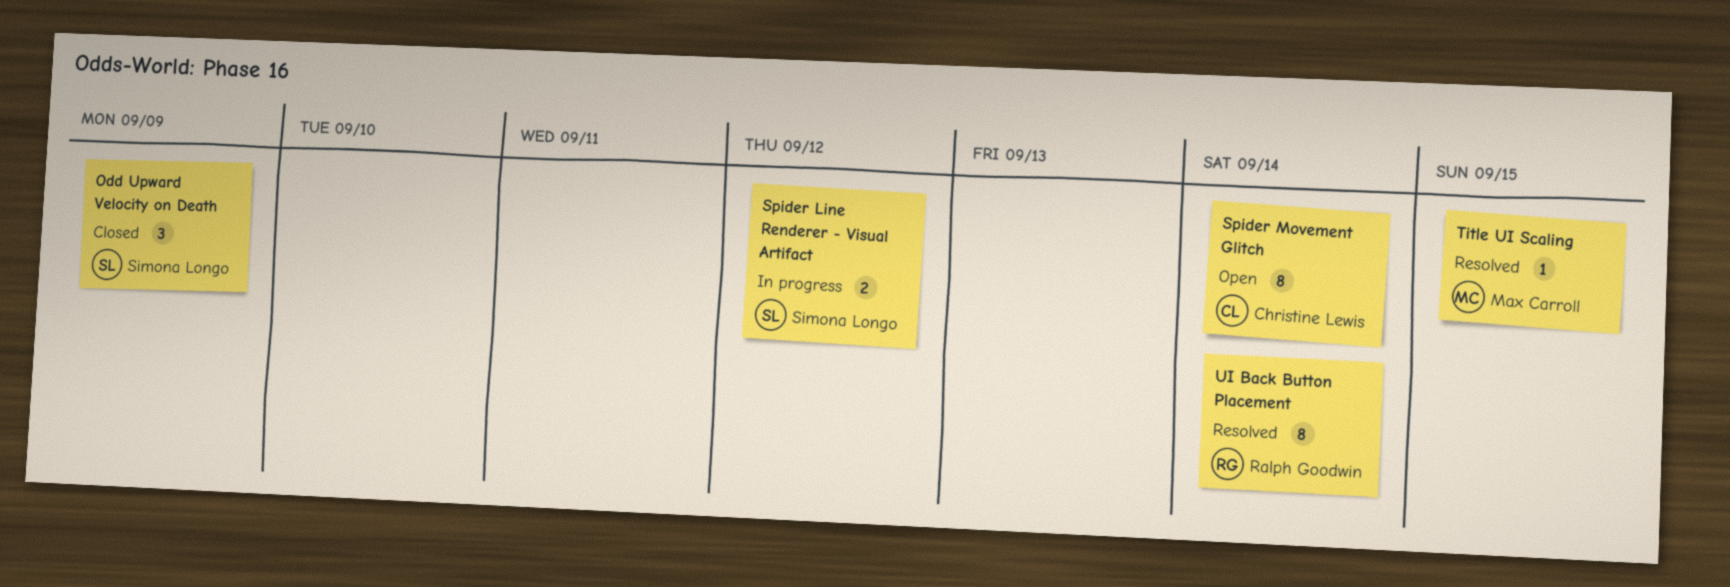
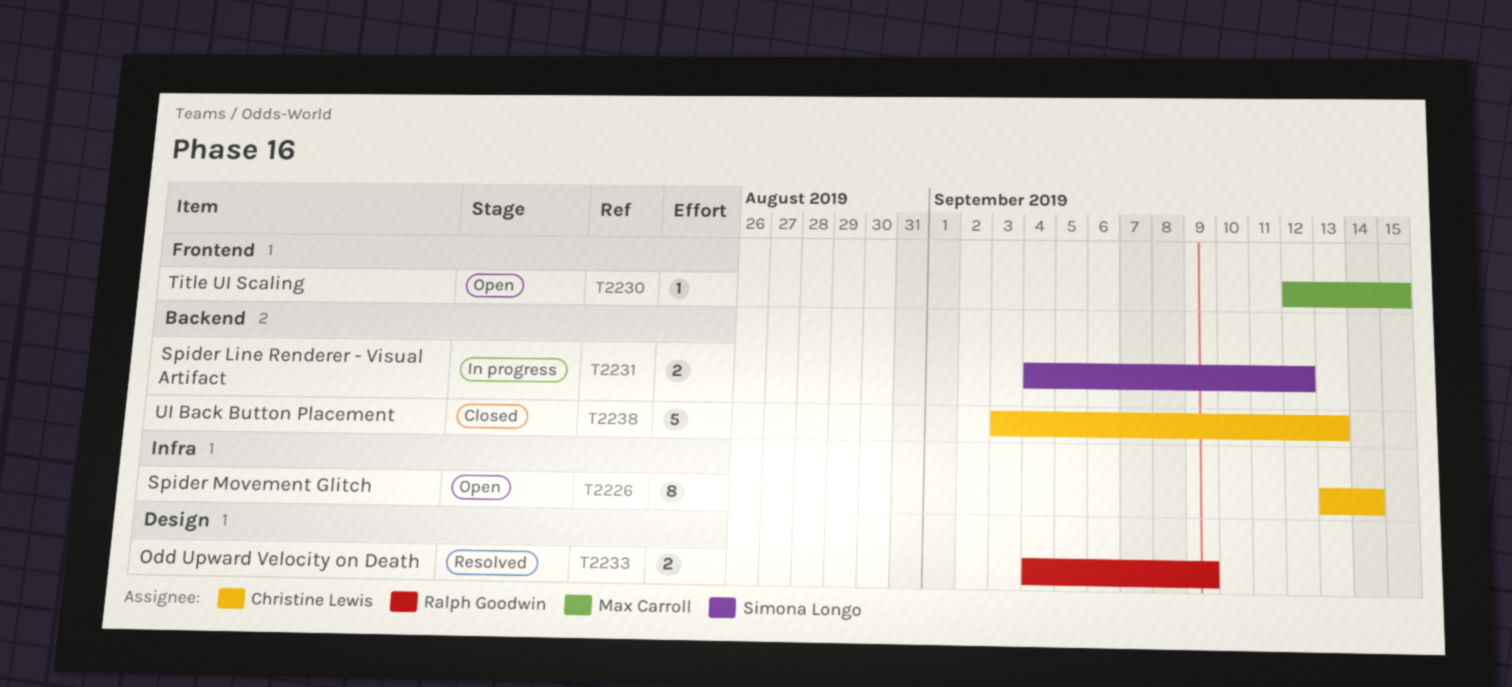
Odd Upward Velocity on Death, status: Closed -> Resolved
Odd Upward Velocity on Death, owner: Simona Longo -> Ralph Goodwin
Odd Upward Velocity on Death, estimate: 3 -> 2
Title UI Scaling, status: Resolved -> Open
UI Back Button Placement, status: Resolved -> Closed
UI Back Button Placement, owner: Ralph Goodwin -> Christine Lewis
UI Back Button Placement, estimate: 8 -> 5
UI Back Button Placement, due: Sep 14 -> Sep 13

